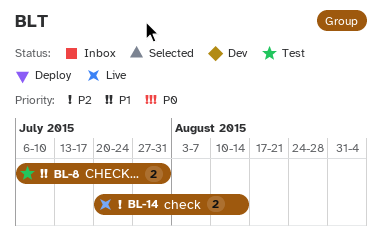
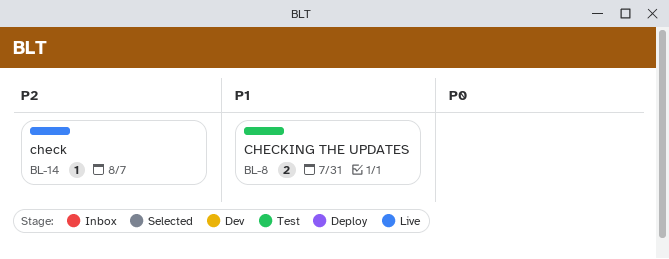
BL-14, estimate: 2 -> 1
BL-14, due: Aug 14 -> Aug 7

